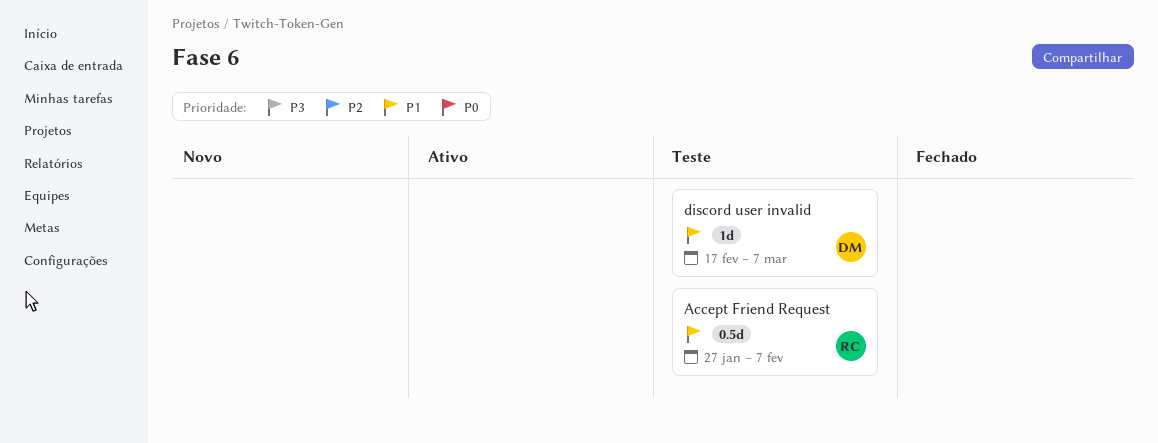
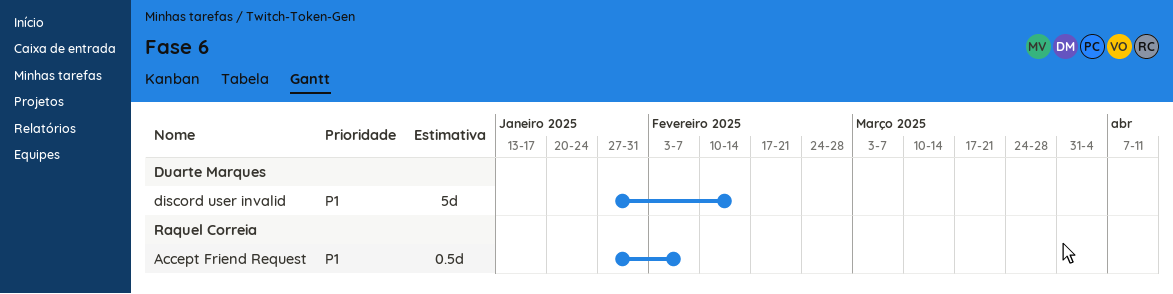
discord user invalid, estimate: 1d -> 5d
discord user invalid, start: Feb 17 -> Jan 27
discord user invalid, due: Mar 7 -> Feb 14

